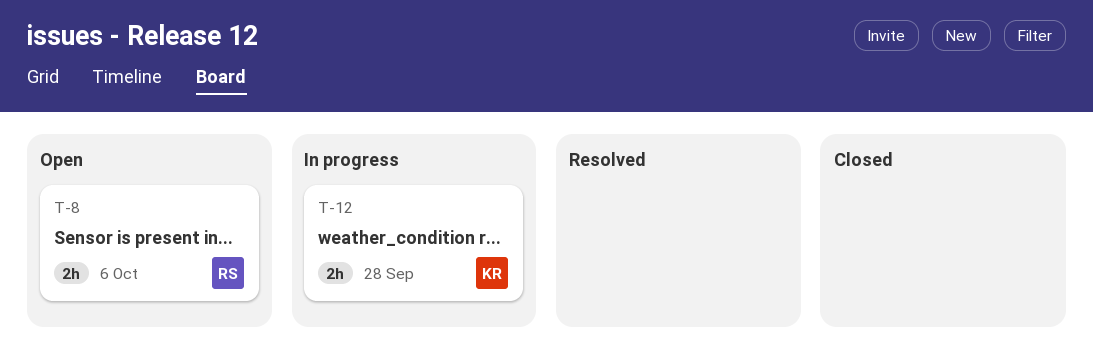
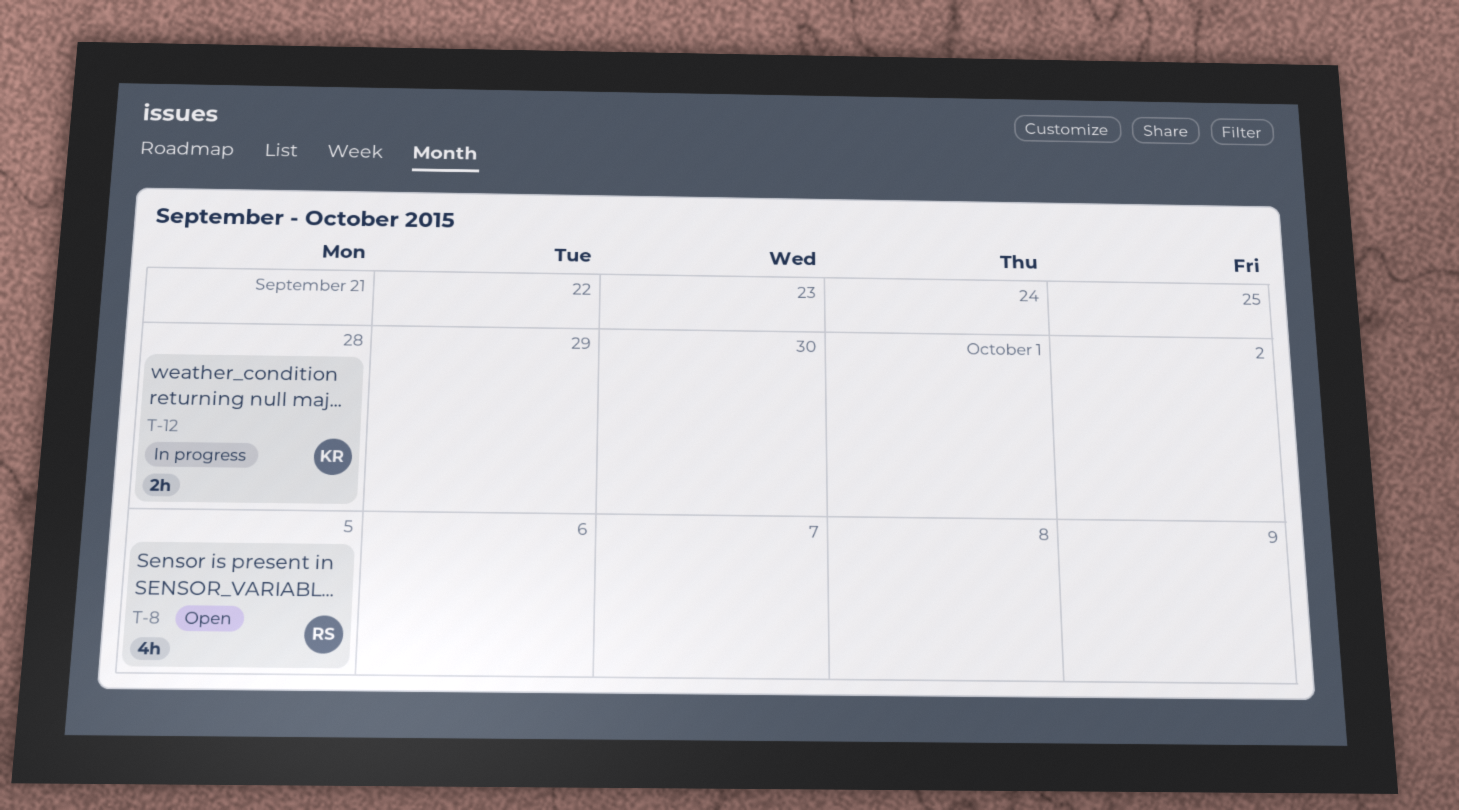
T-8, estimate: 2h -> 4h
T-8, due: Oct 6 -> Oct 5

